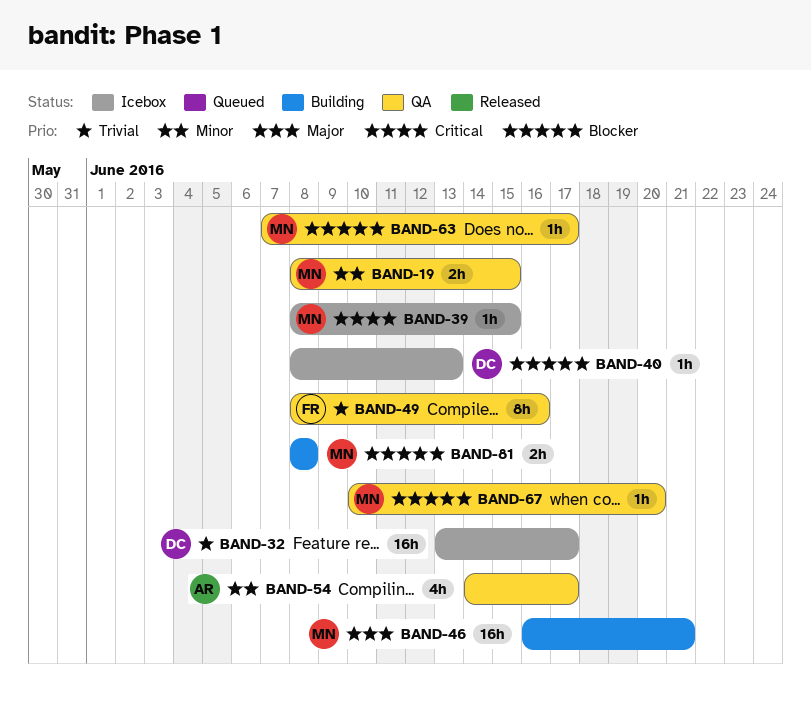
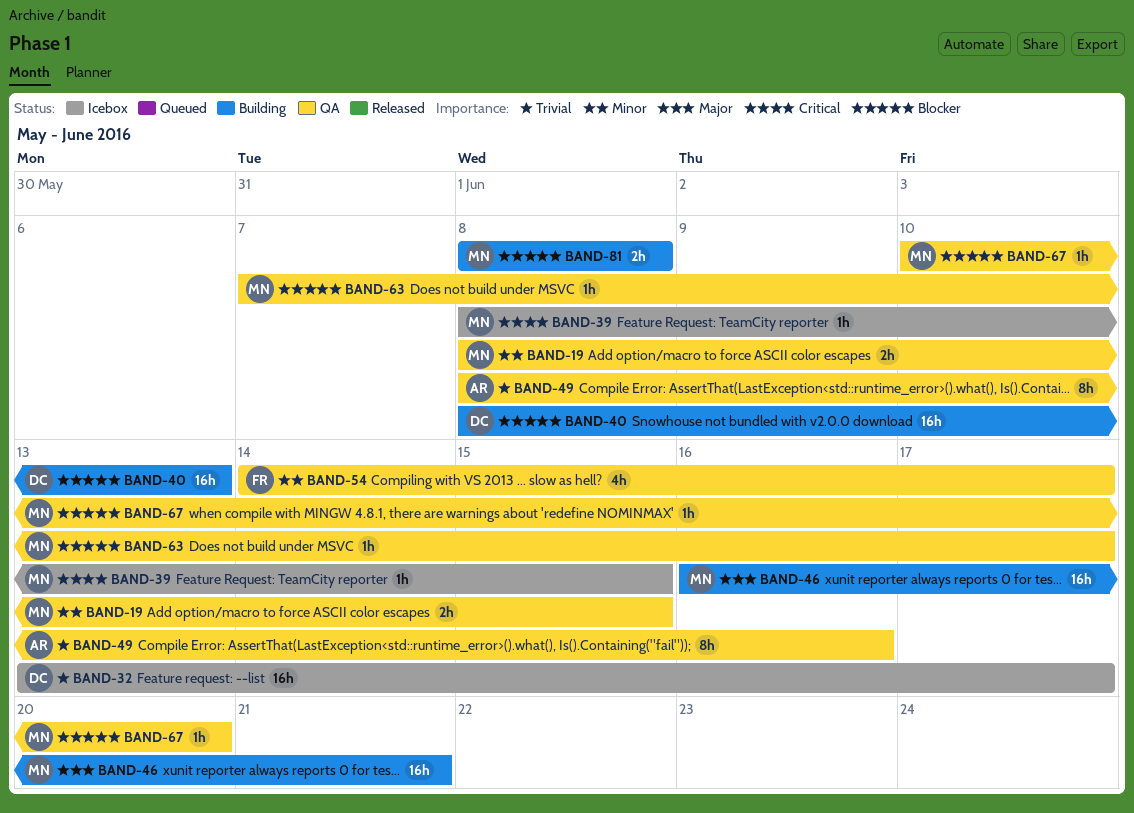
BAND-40, status: Icebox -> Building
BAND-40, estimate: 1h -> 16h
BAND-49, owner: FR -> AR
BAND-54, owner: AR -> FR

